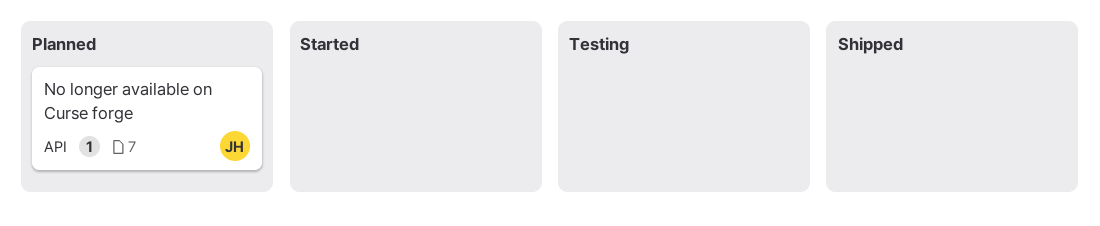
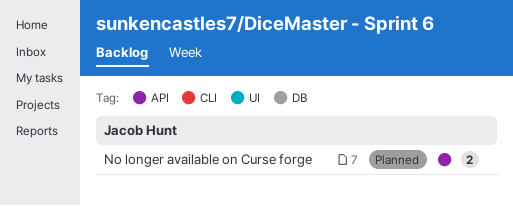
No longer available on Curse forge, estimate: 1 -> 2

